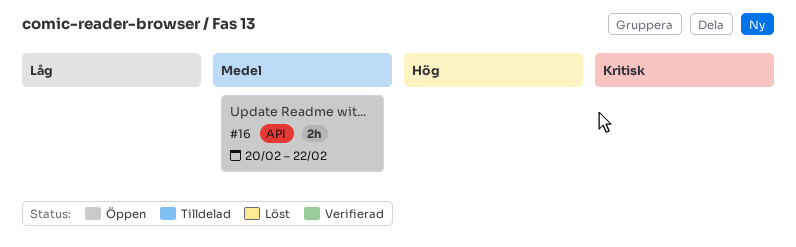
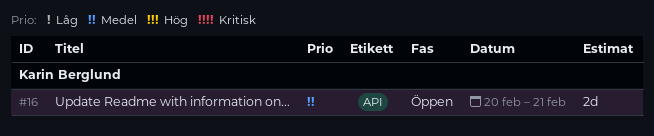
#16, estimate: 2h -> 2d
#16, due: Feb 22 -> Feb 21

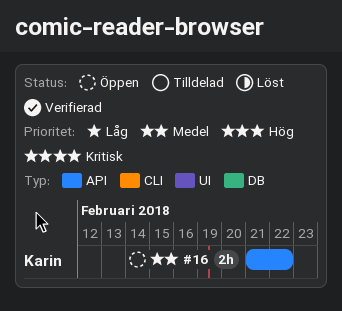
#16, estimate: 2d -> 2h
#16, start: Feb 20 -> Feb 21
#16, due: Feb 21 -> Feb 22

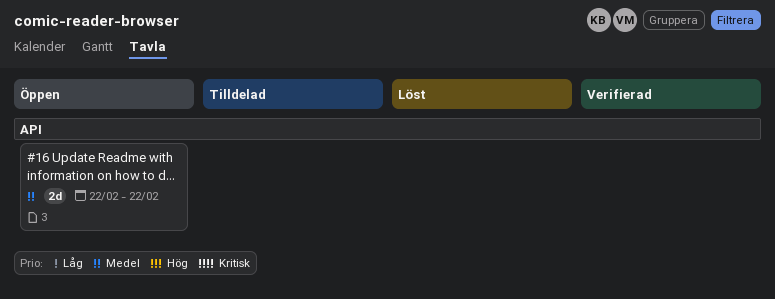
#16, estimate: 2h -> 2d
#16, start: Feb 21 -> Feb 22

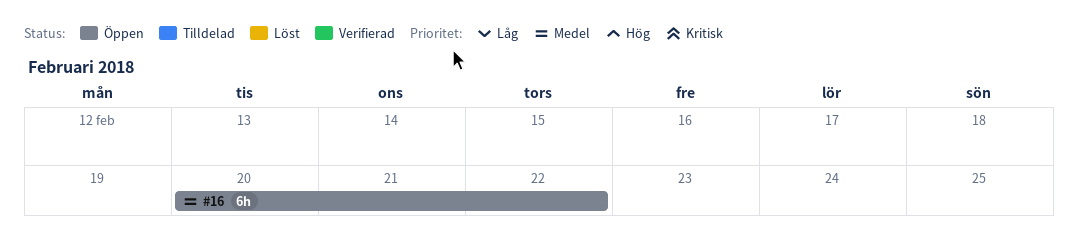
#16, estimate: 2d -> 6h
#16, start: Feb 22 -> Feb 20

